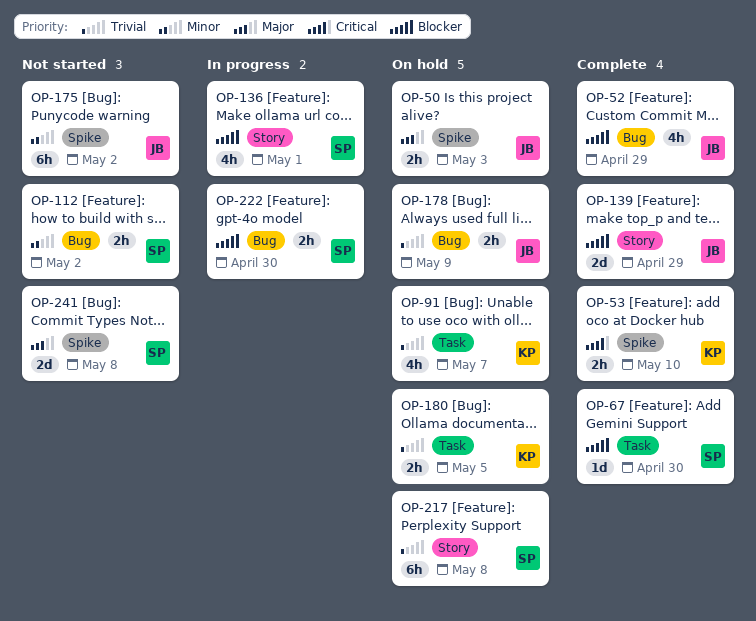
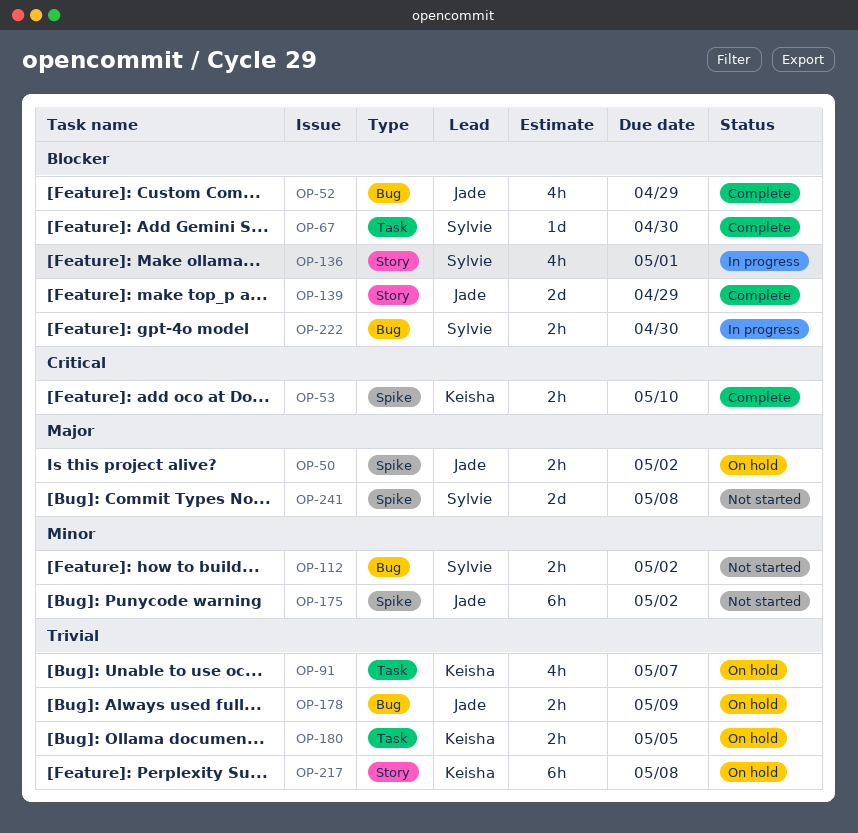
OP-50, due: May 3 -> May 2
OP-217, owner: Sylvie -> Keisha

